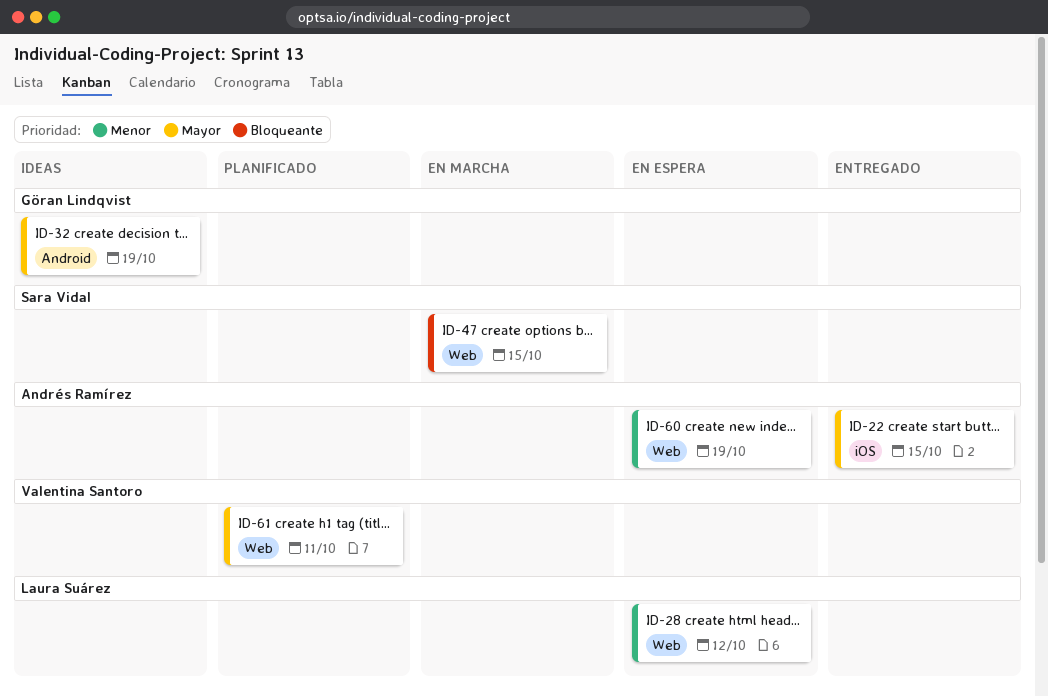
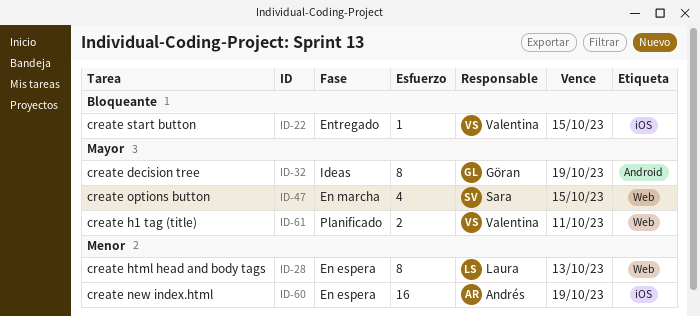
ID-22, owner: Andrés Ramírez -> Valentina Santoro
ID-22, priority: Mayor -> Bloqueante
ID-28, due: Oct 12 -> Oct 13
ID-47, priority: Bloqueante -> Mayor
ID-60, label: Web -> iOS

